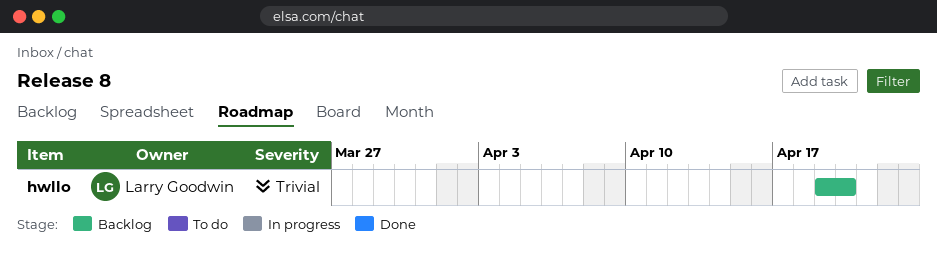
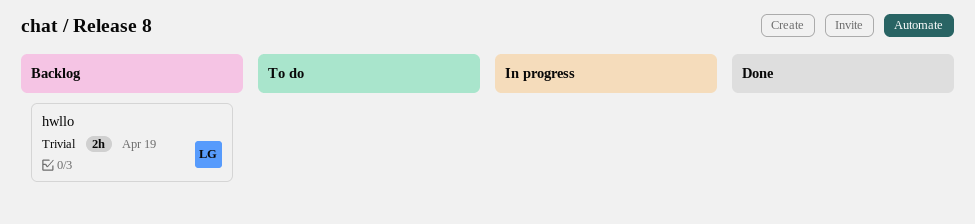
hwllo, due: Apr 20 -> Apr 19

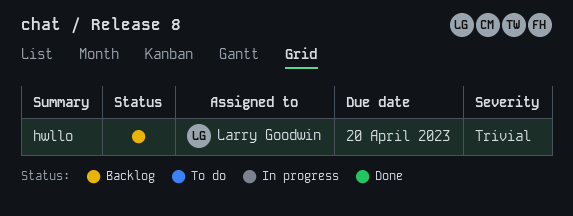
hwllo, due: Apr 19 -> Apr 20

